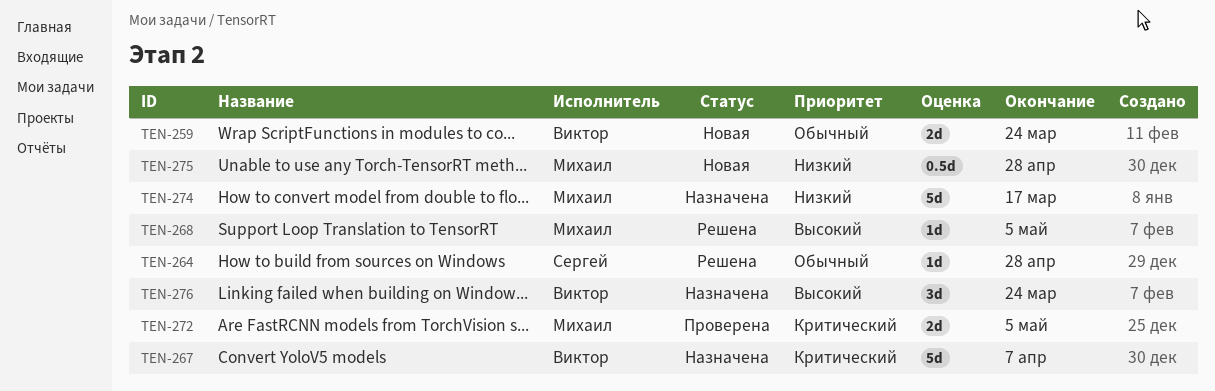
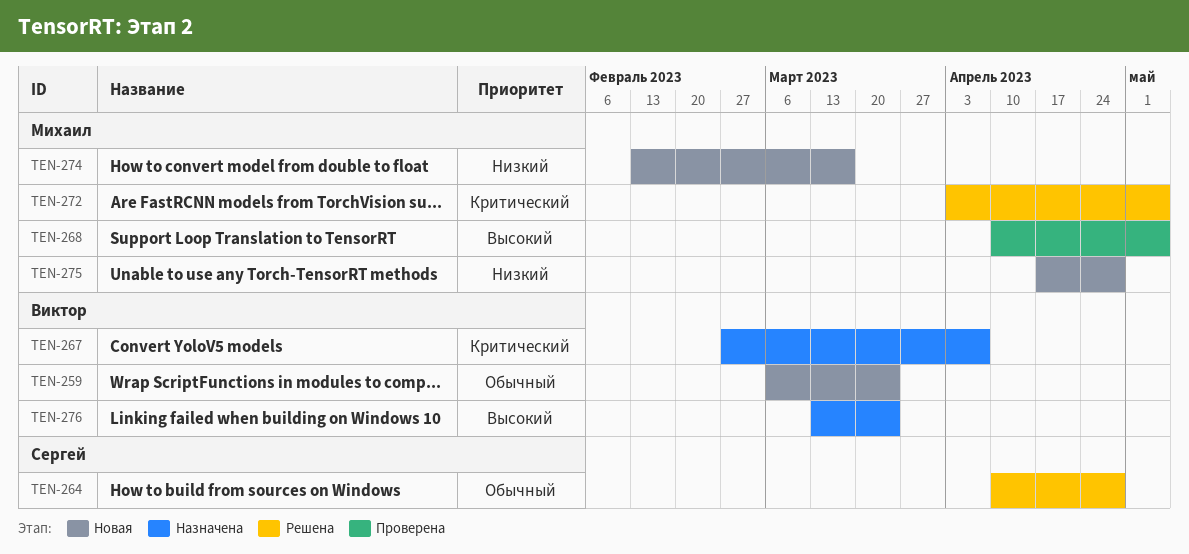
TEN-268, status: Решена -> Проверена
TEN-272, status: Проверена -> Решена
TEN-274, status: Назначена -> Новая

